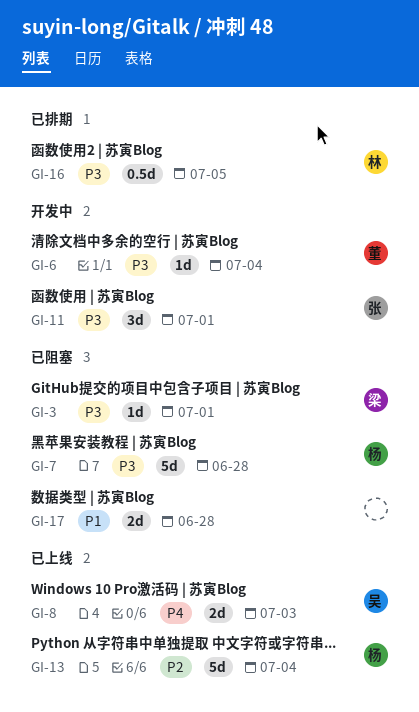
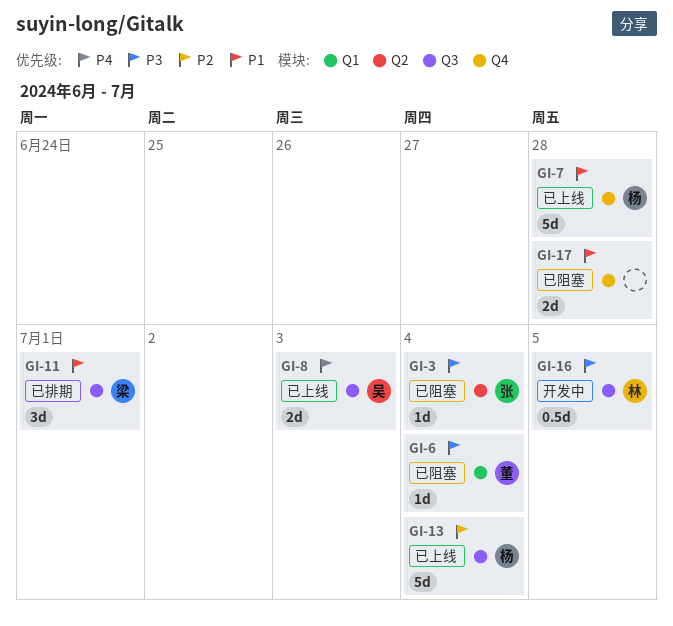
GI-3, owner: 梁 -> 张
GI-3, due: Jul 1 -> Jul 4
GI-6, status: 开发中 -> 已阻塞
GI-7, status: 已阻塞 -> 已上线
GI-7, priority: P3 -> P1
GI-11, status: 开发中 -> 已排期
GI-11, owner: 张 -> 梁
GI-11, priority: P3 -> P1
GI-16, status: 已排期 -> 开发中

